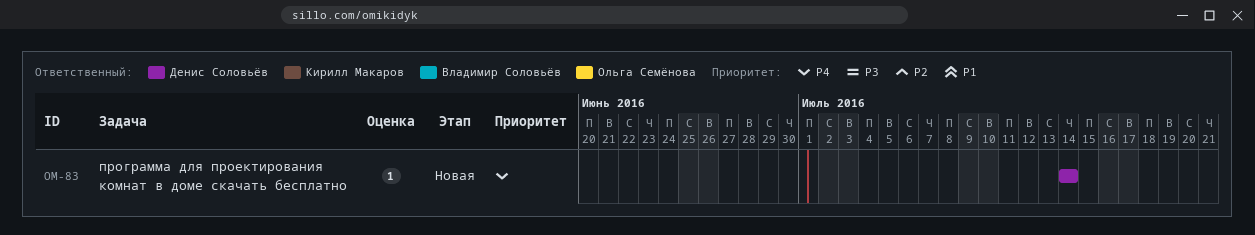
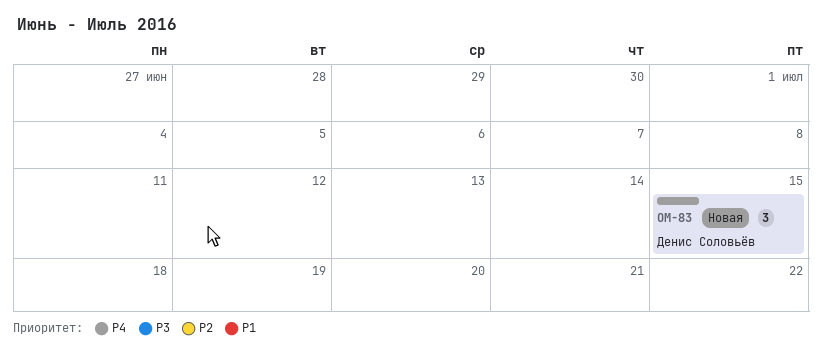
OM-83, estimate: 1 -> 3
OM-83, due: Jul 14 -> Jul 15

